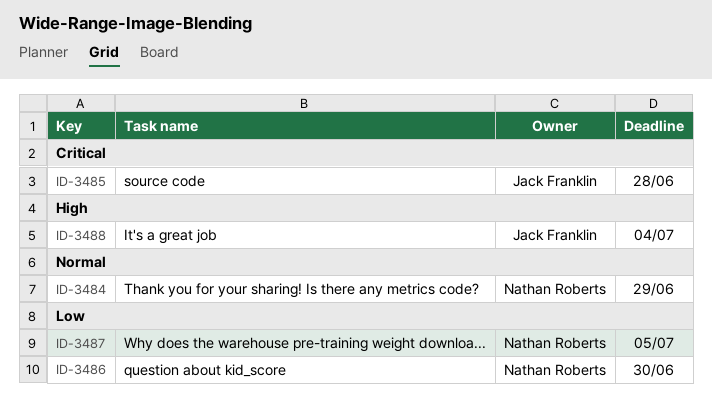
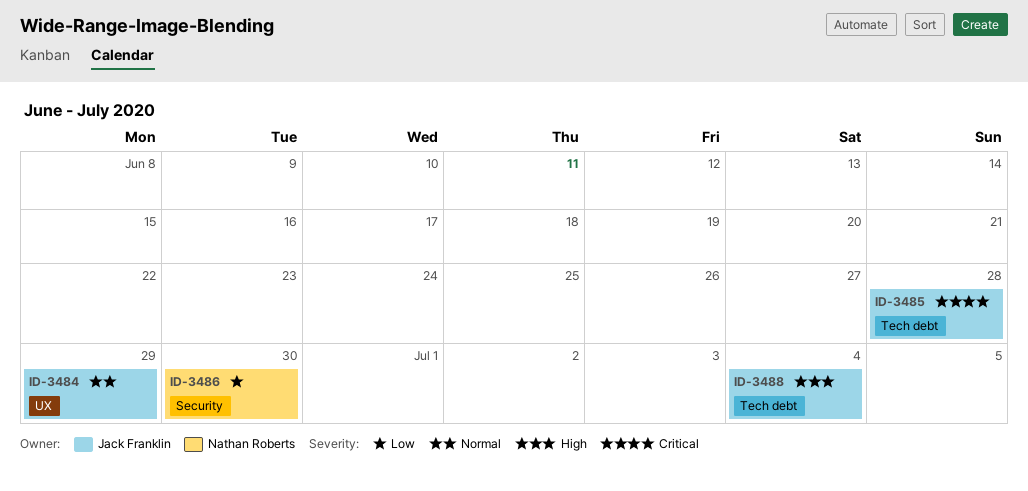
ID-3484, owner: Nathan Roberts -> Jack Franklin
ID-3487: present -> none

